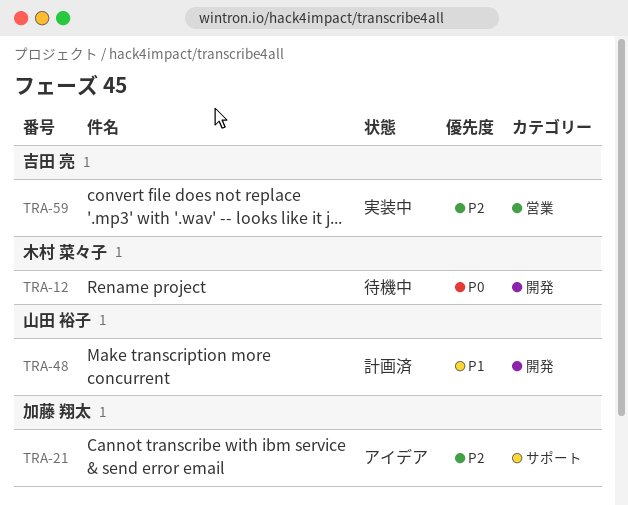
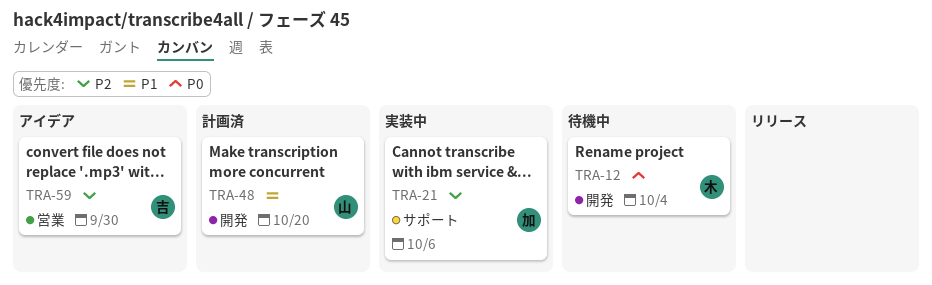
TRA-21, status: アイデア -> 実装中
TRA-59, status: 実装中 -> アイデア

